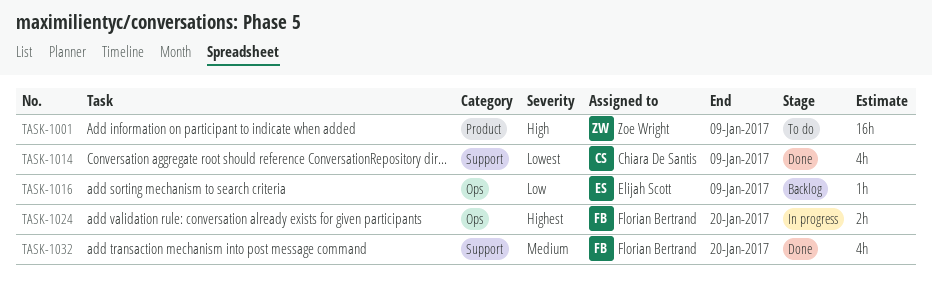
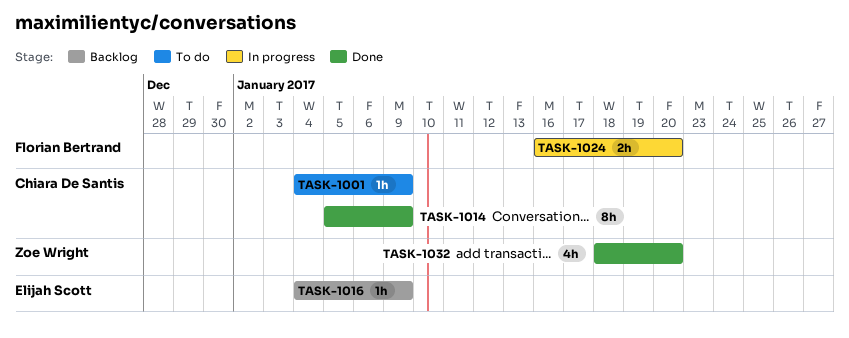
TASK-1001, owner: Zoe Wright -> Chiara De Santis
TASK-1001, estimate: 16h -> 1h
TASK-1014, estimate: 4h -> 8h
TASK-1032, owner: Florian Bertrand -> Zoe Wright

